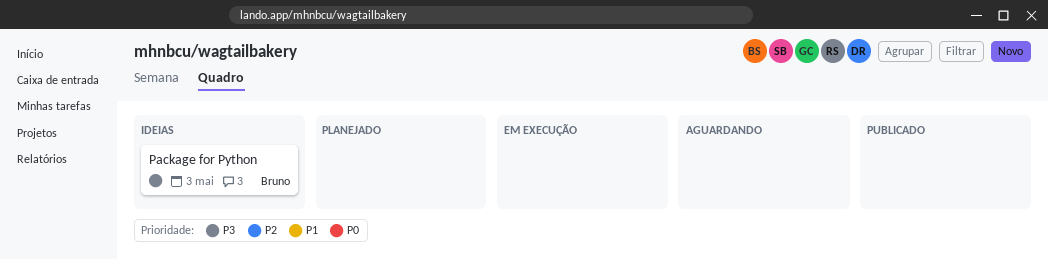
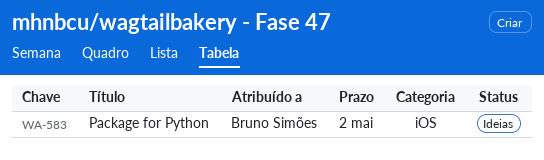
Package for Python, due: May 3 -> May 2

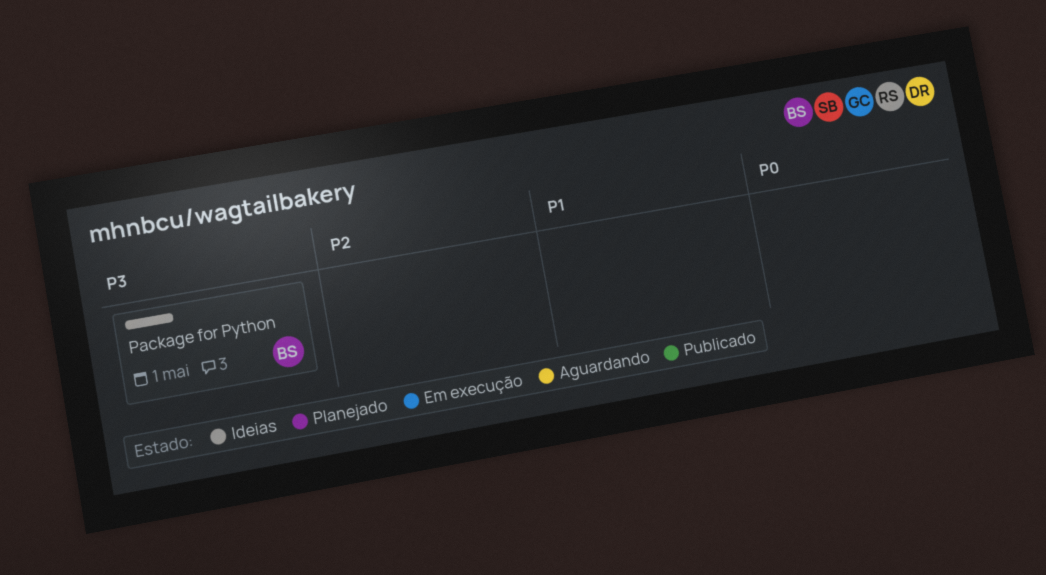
Package for Python, due: May 2 -> May 1

